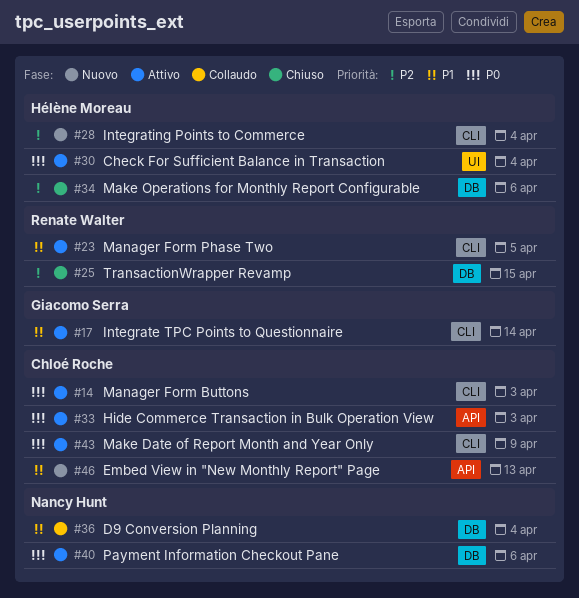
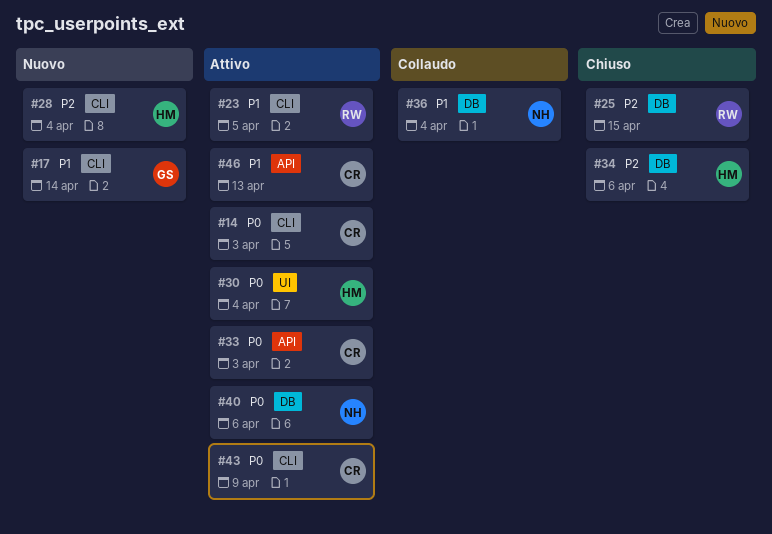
#17, status: Attivo -> Nuovo
#46, status: Nuovo -> Attivo

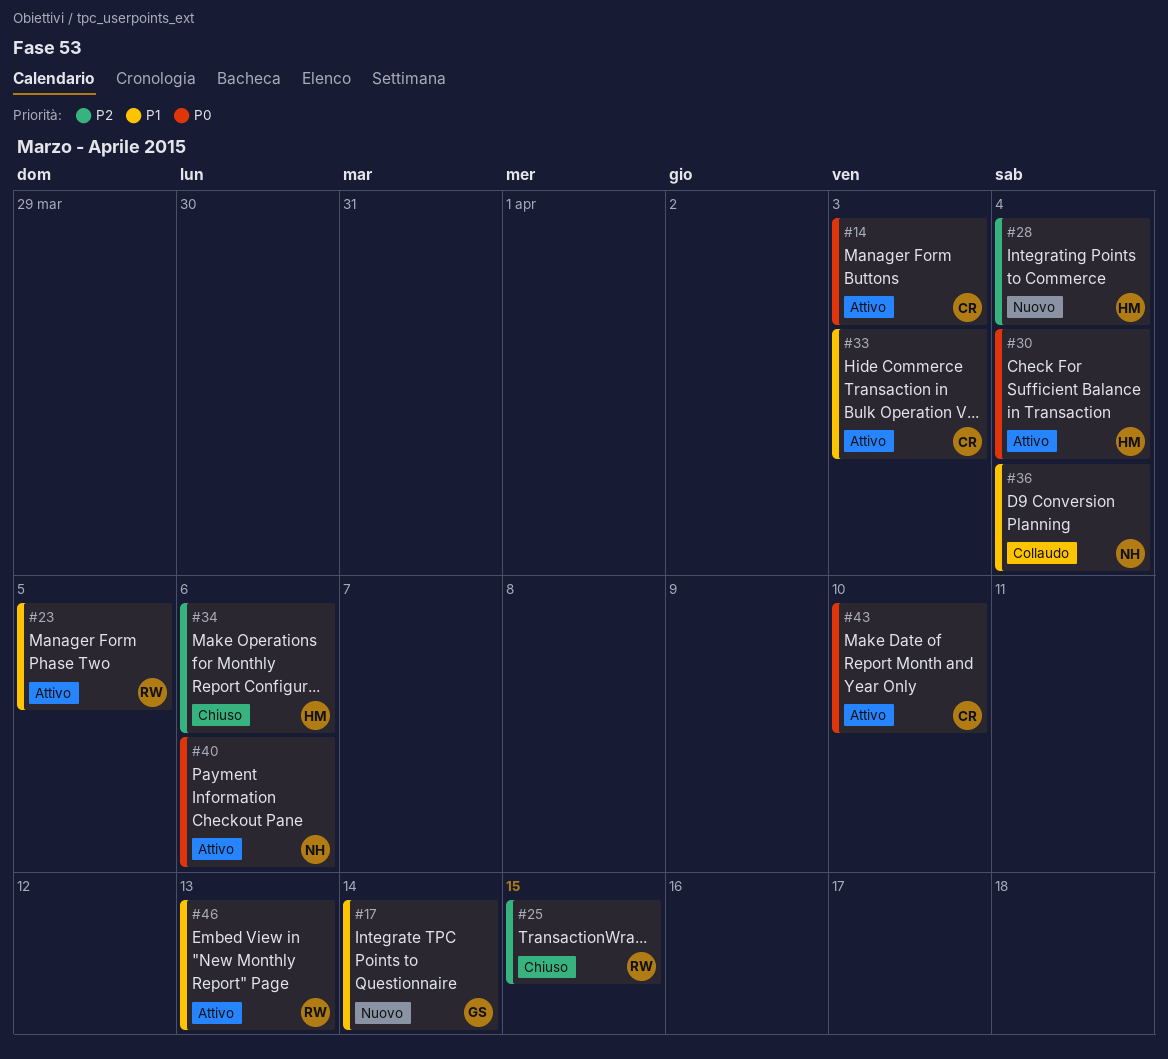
#33, priority: P0 -> P1
#43, due: Apr 9 -> Apr 10
#46, owner: CR -> RW

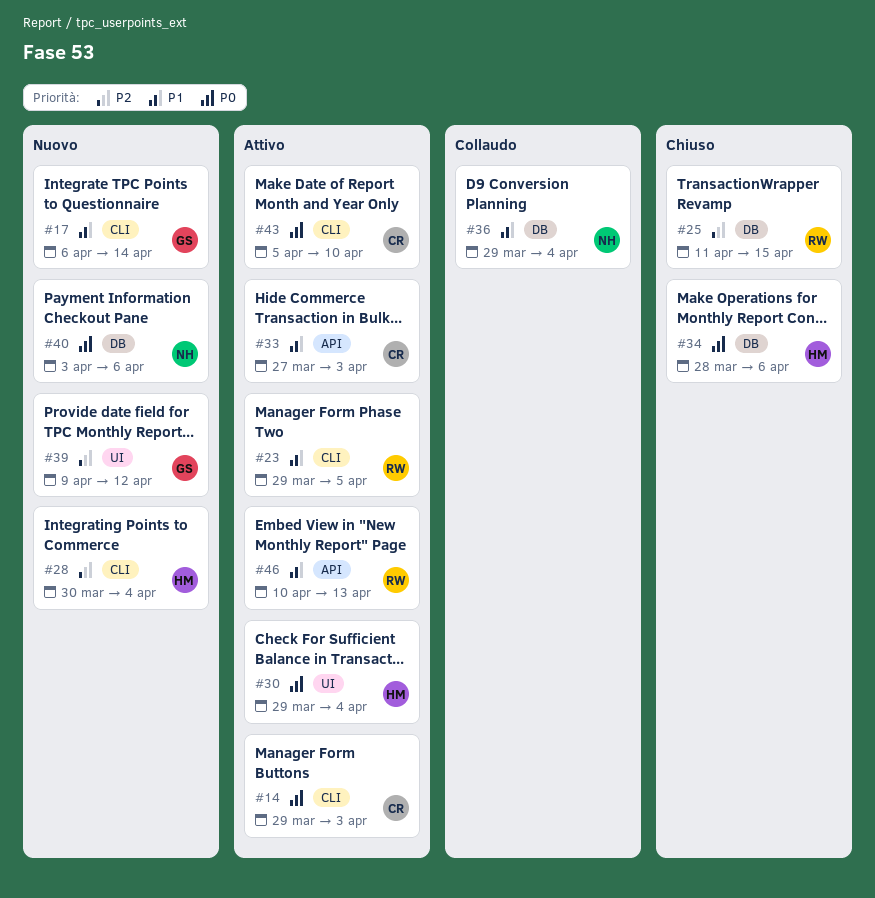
#34, priority: P2 -> P0
#39: none -> present
#40, status: Attivo -> Nuovo

